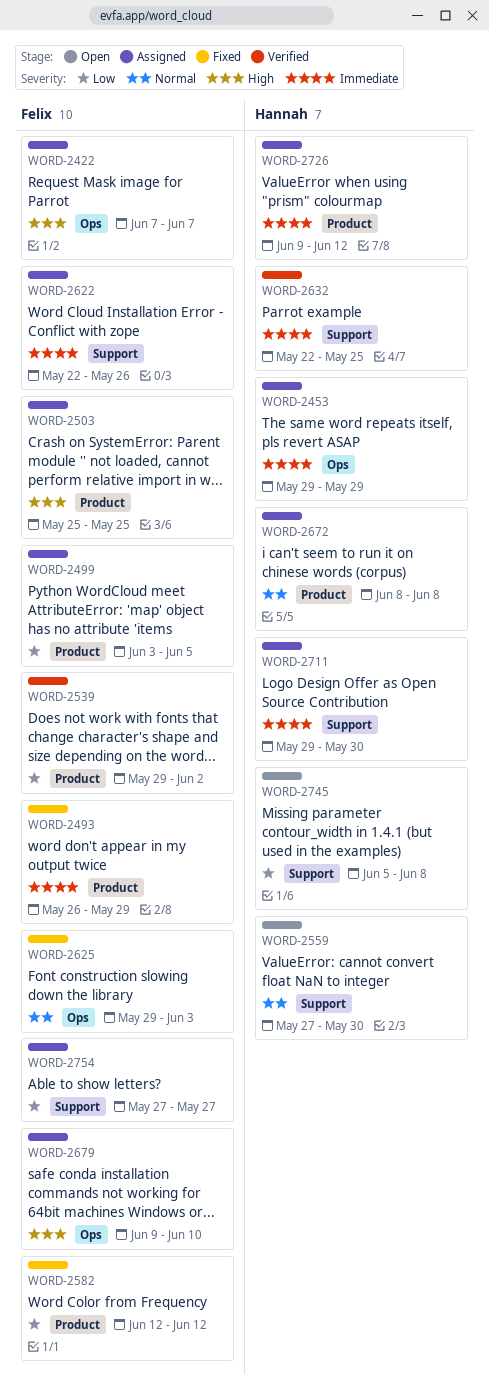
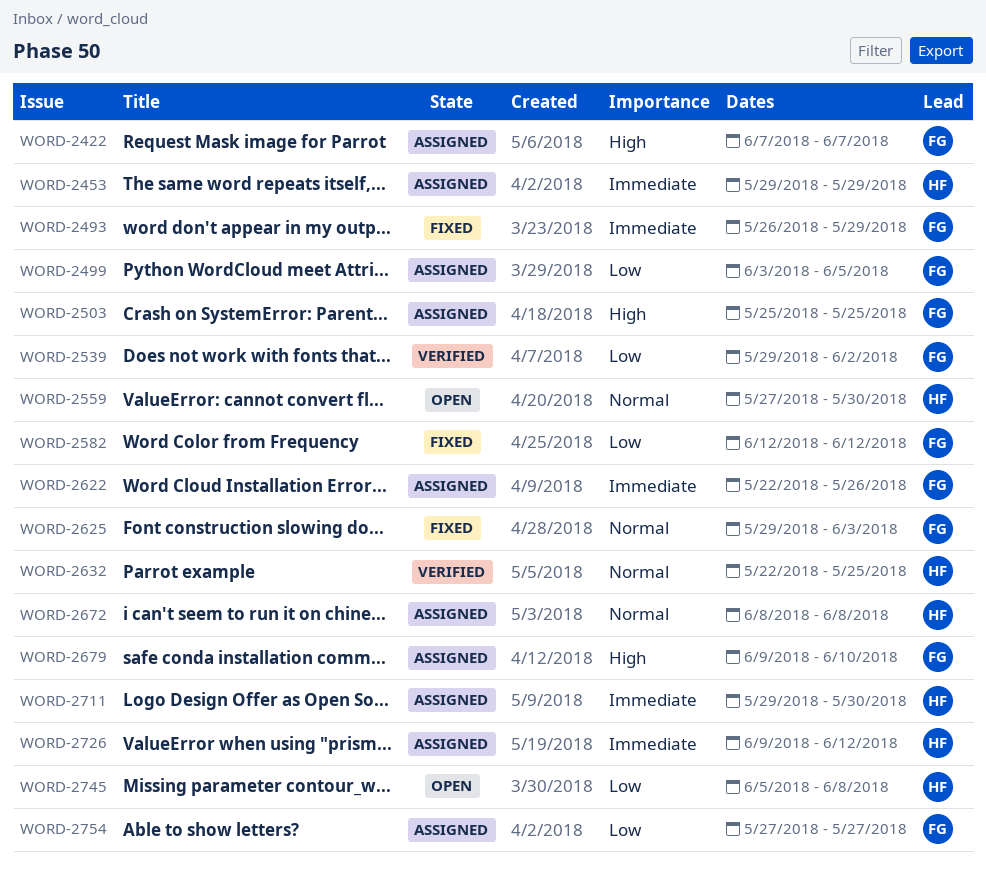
WORD-2632, priority: Immediate -> Normal

